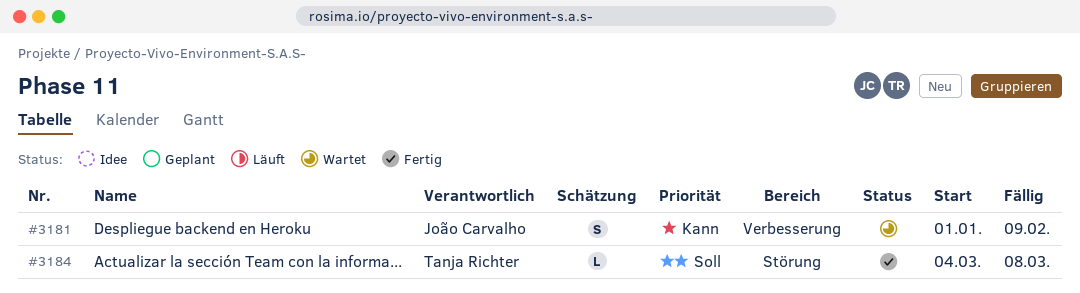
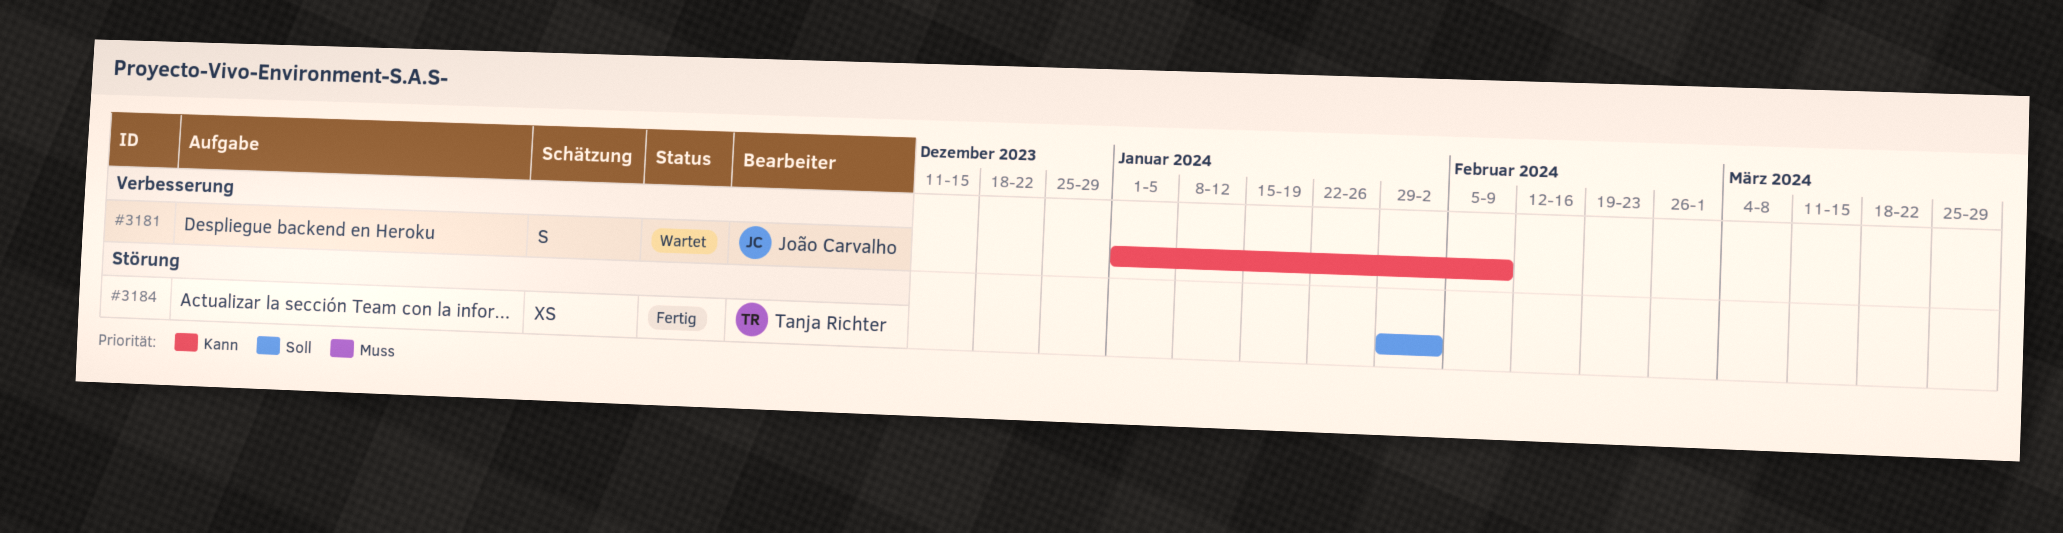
#3184, estimate: L -> XS
#3184, start: Mar 4 -> Jan 29
#3184, due: Mar 8 -> Feb 2

